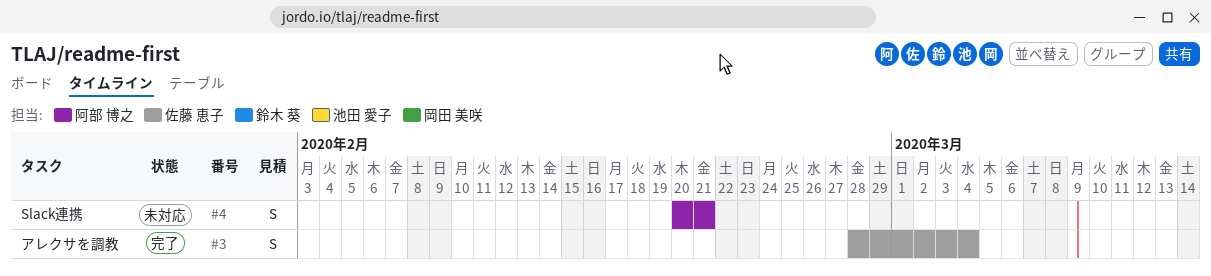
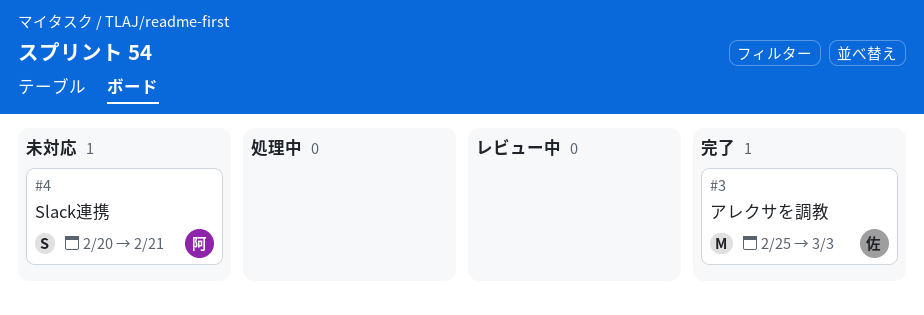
#3, estimate: S -> M
#3, start: Feb 28 -> Feb 25
#3, due: Mar 4 -> Mar 3

